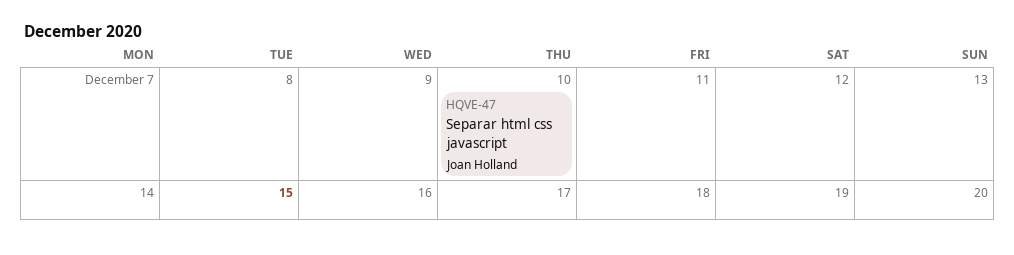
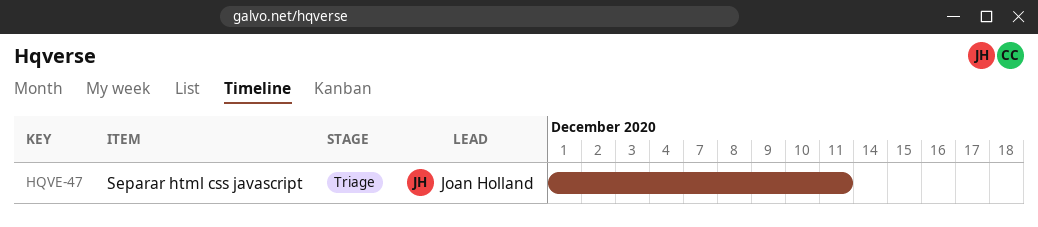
HQVE-47, due: Dec 10 -> Dec 11

